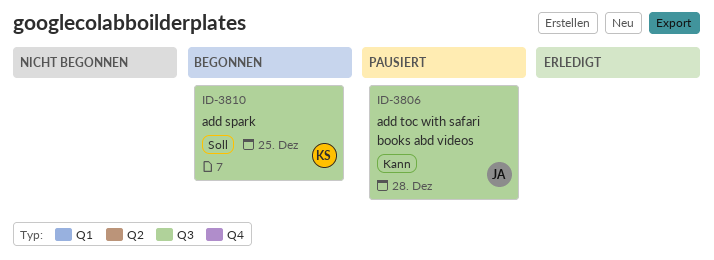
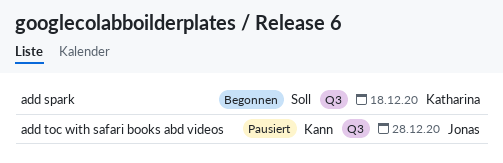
add spark, due: Dec 25 -> Dec 18

